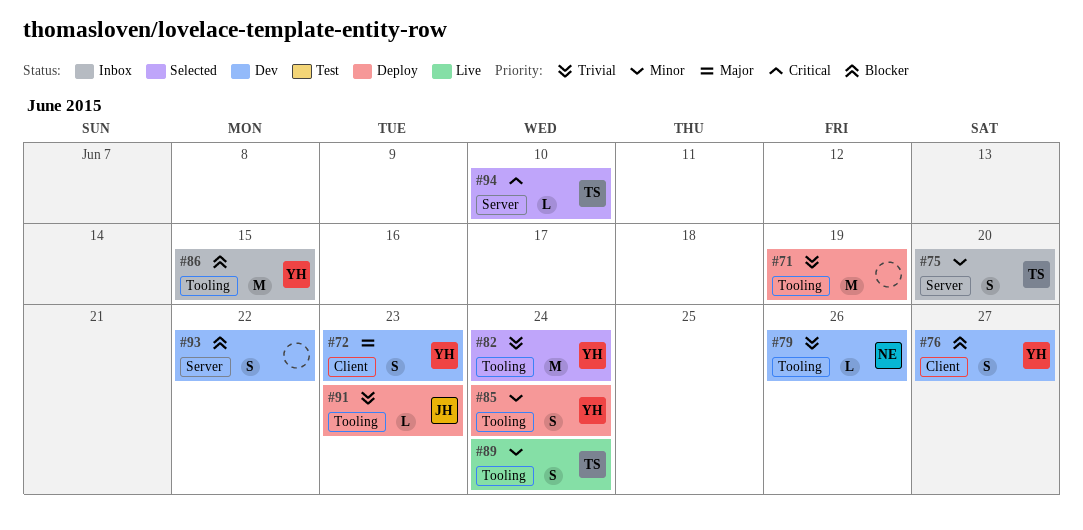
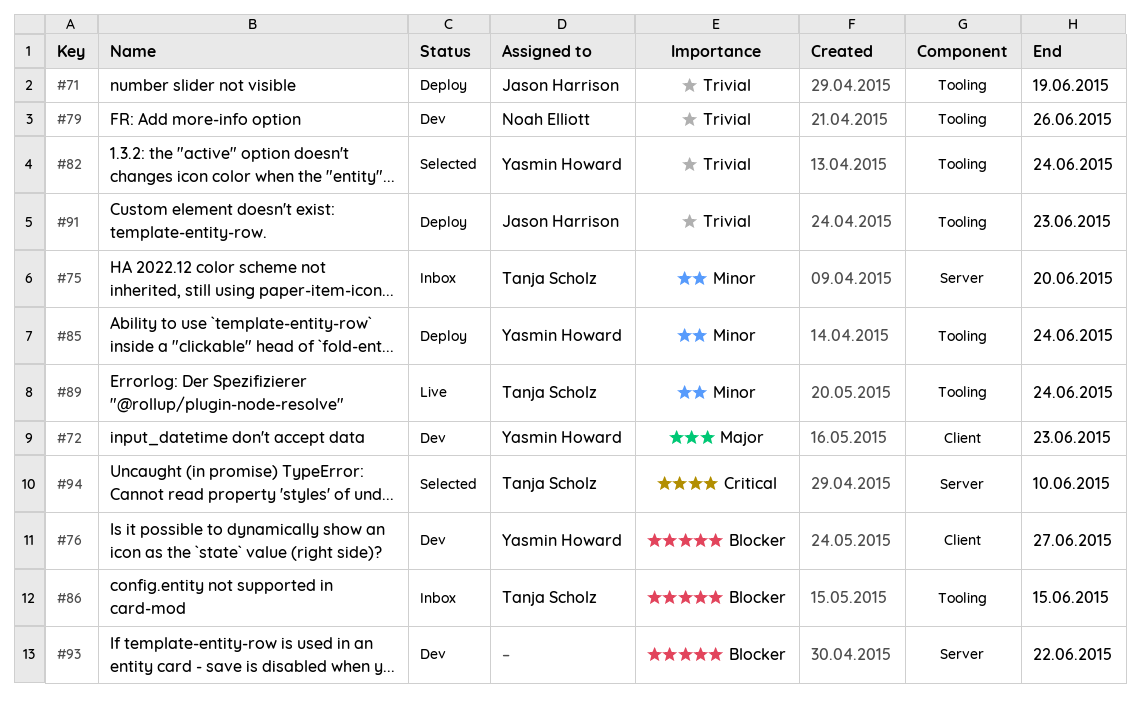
#71, owner: none -> Jason Harrison
#86, owner: Yasmin Howard -> Tanja Scholz

